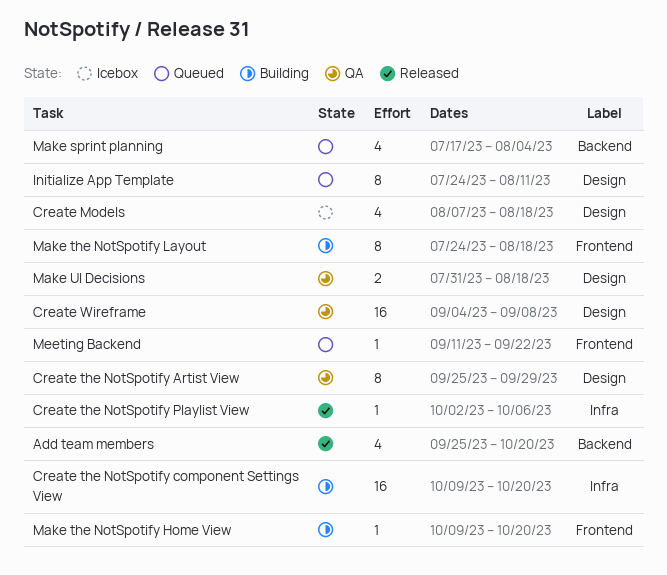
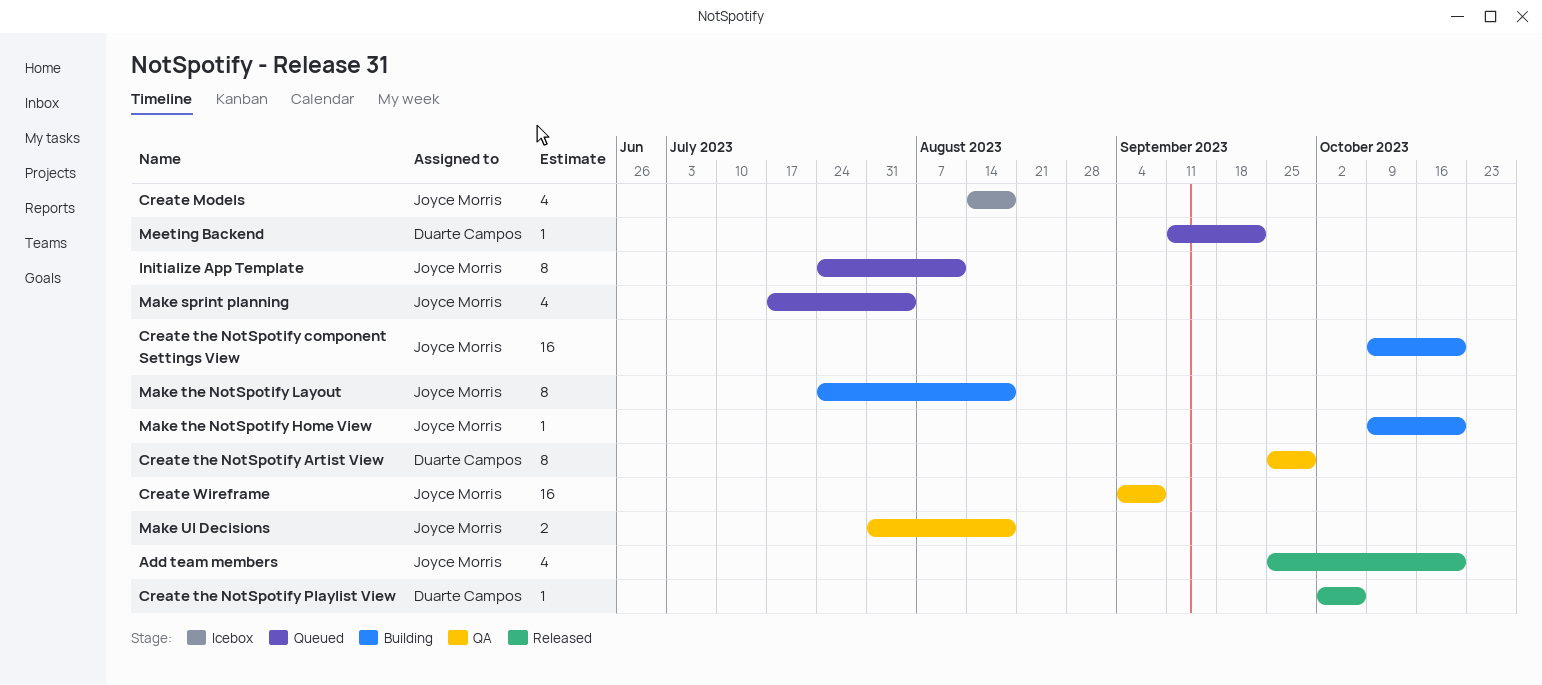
Create Models, start: Aug 7 -> Aug 14

